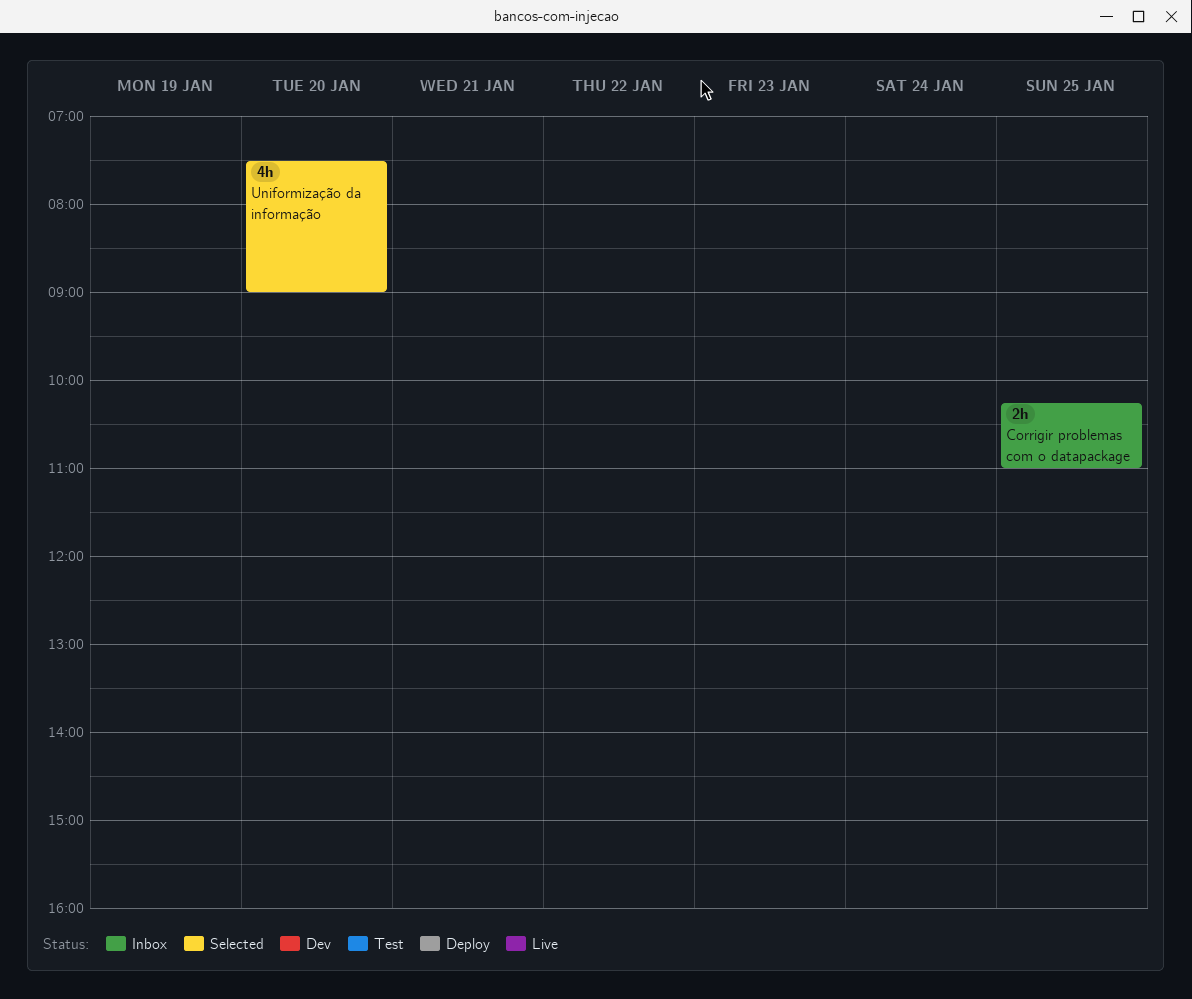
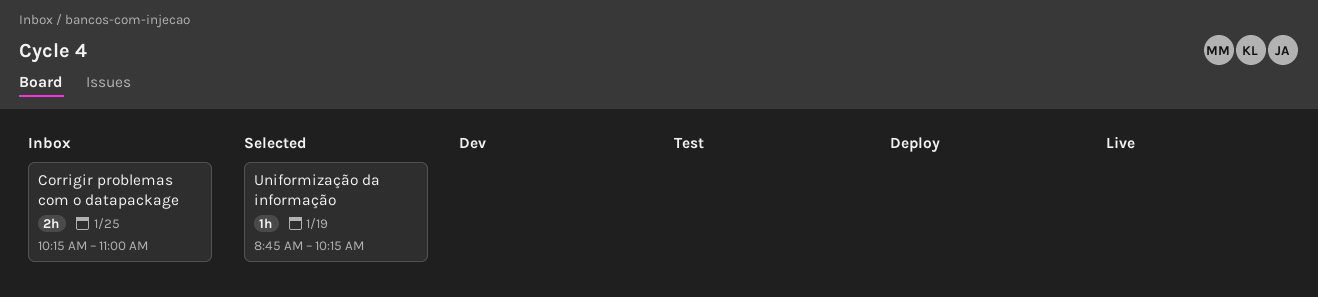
Uniformização da informação, estimate: 4h -> 1h
Uniformização da informação, day: Jan 20 -> Jan 19
Uniformização da informação, begins: 07:30 -> 08:45
Uniformização da informação, ends: 09:00 -> 10:15

